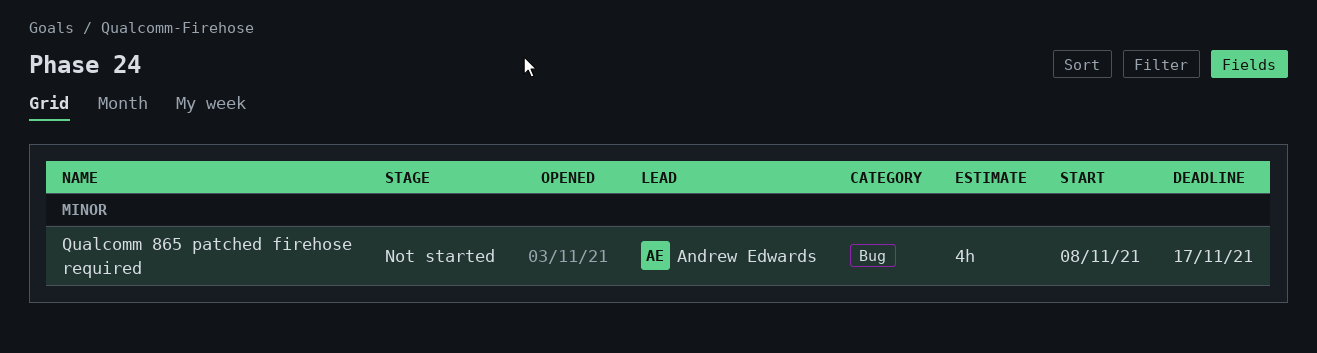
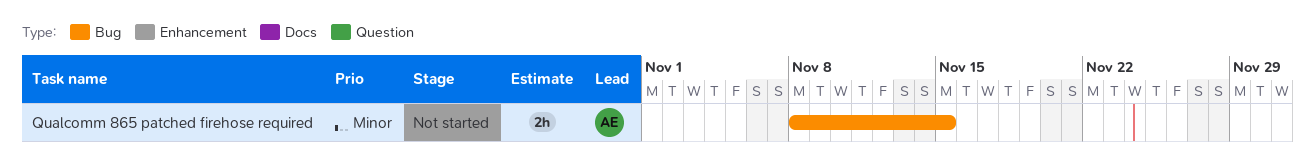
Qualcomm 865 patched firehose required, estimate: 4h -> 2h
Qualcomm 865 patched firehose required, due: Nov 17 -> Nov 15

